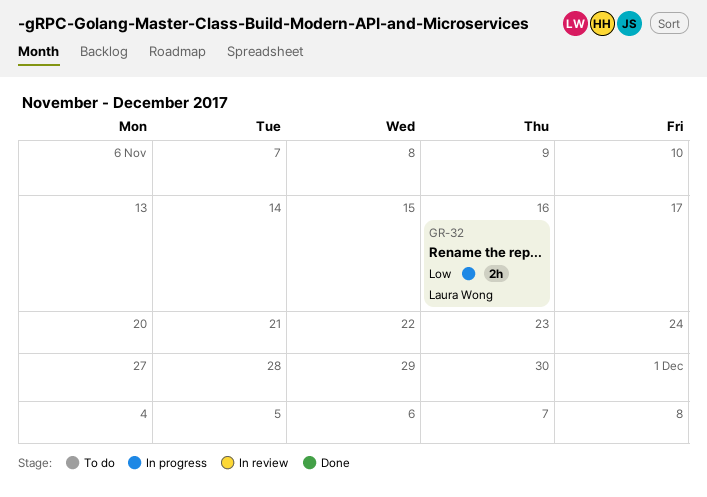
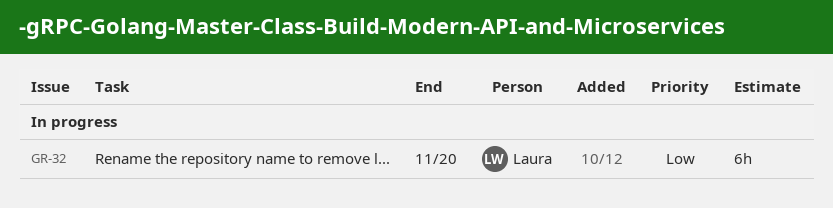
GR-32, estimate: 2h -> 6h
GR-32, due: Nov 16 -> Nov 20

